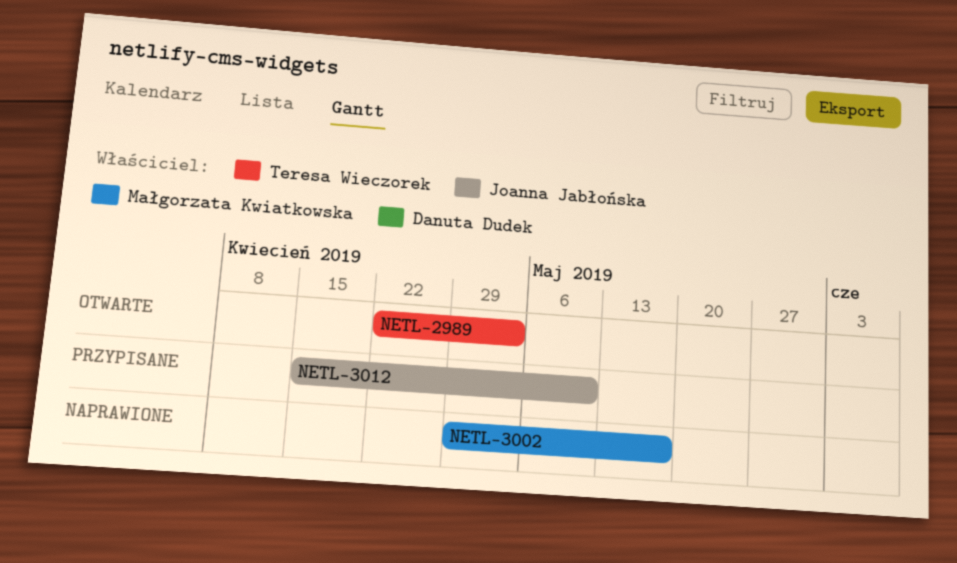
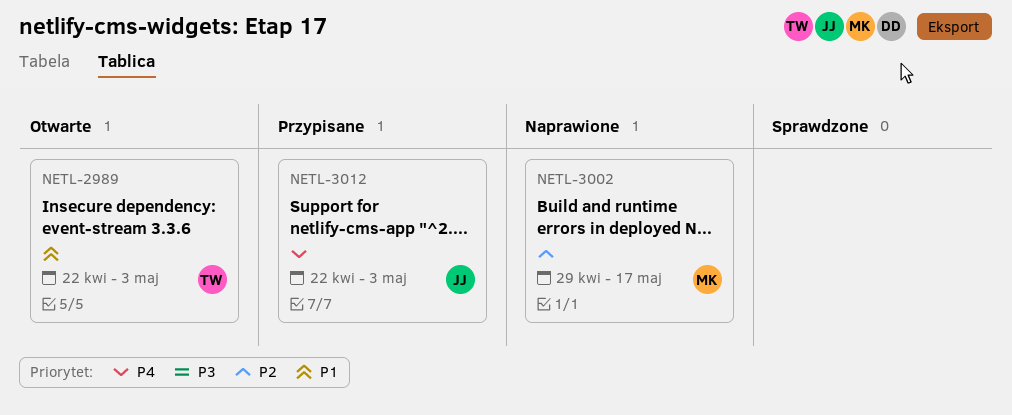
NETL-3012, start: Apr 15 -> Apr 22
NETL-3012, due: May 10 -> May 3

